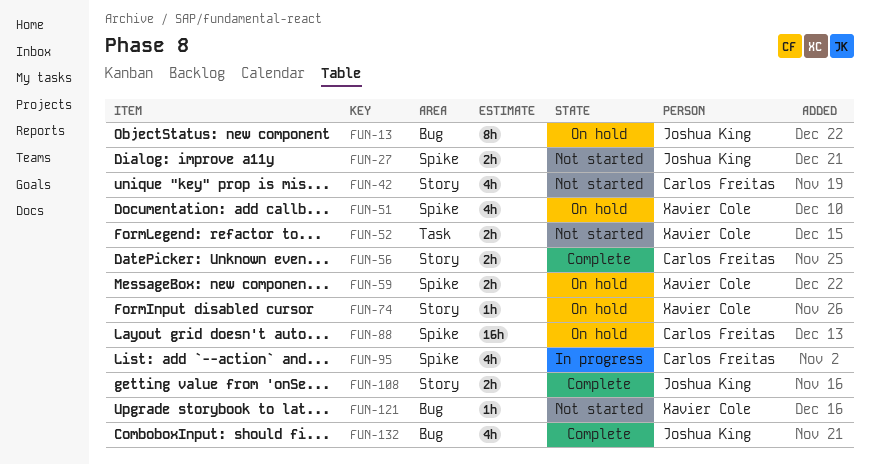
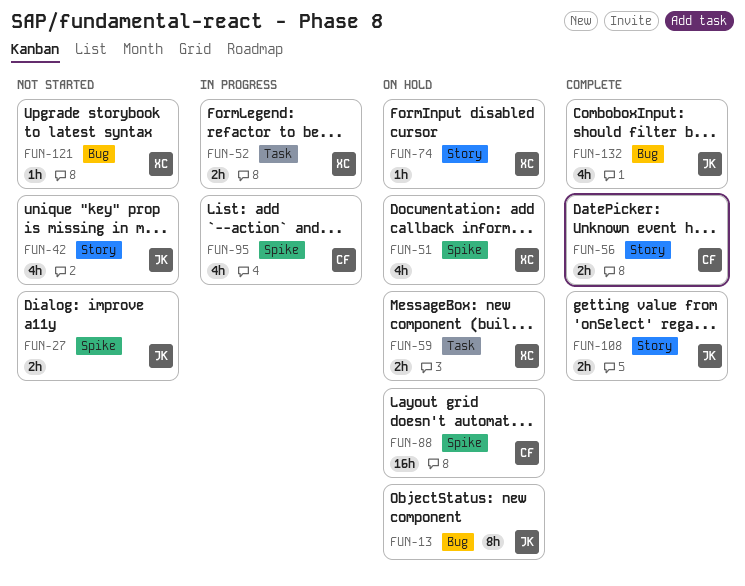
FUN-42, owner: Carlos Freitas -> Joshua King
FUN-52, status: Not started -> In progress
FUN-59, label: Spike -> Task

